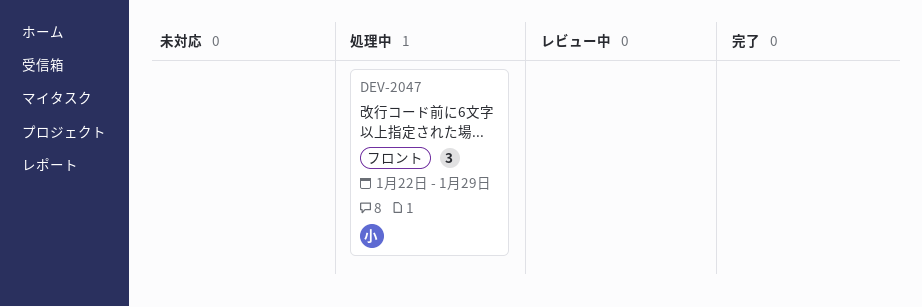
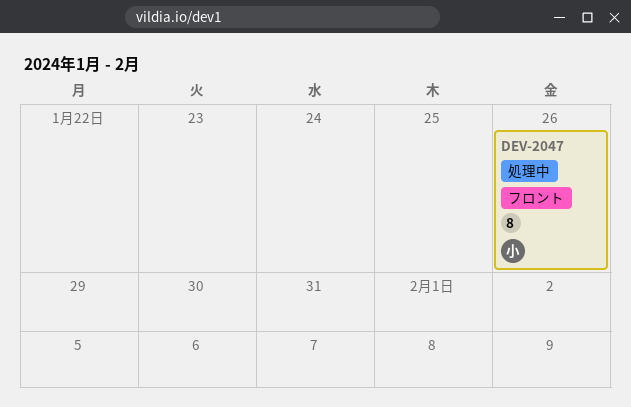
DEV-2047, estimate: 3 -> 8
DEV-2047, due: Jan 29 -> Jan 26

